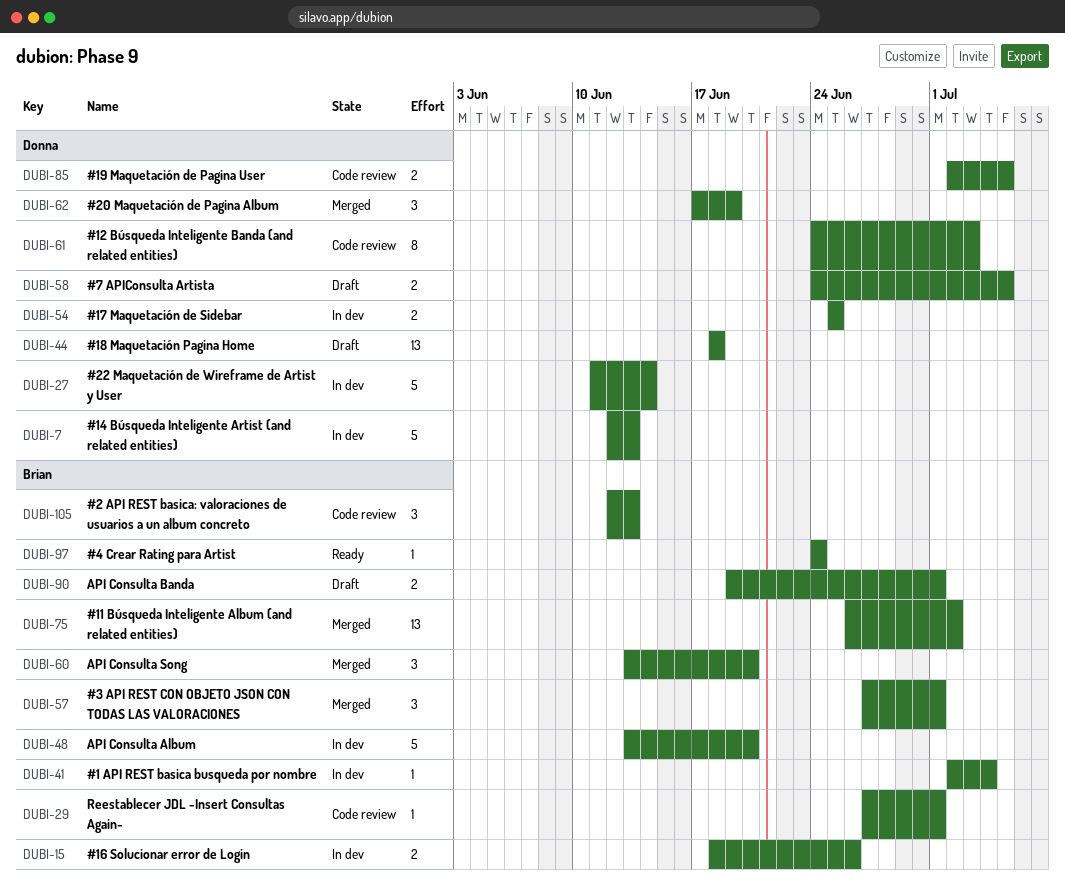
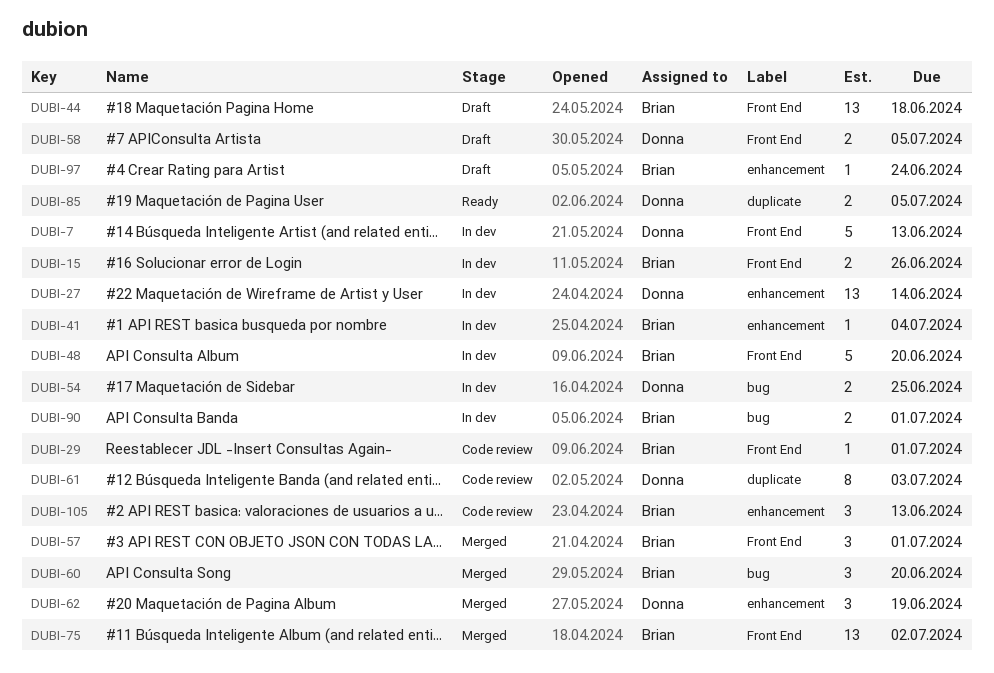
DUBI-27, estimate: 5 -> 13
DUBI-44, owner: Donna -> Brian
DUBI-85, status: Code review -> Ready
DUBI-90, status: Draft -> In dev
DUBI-97, status: Ready -> Draft

